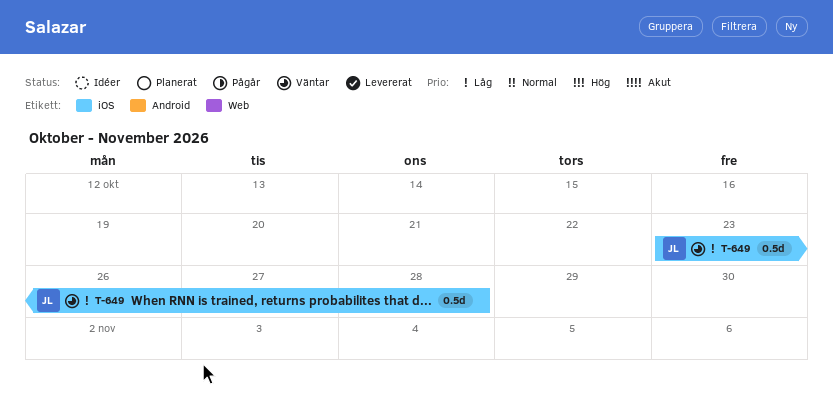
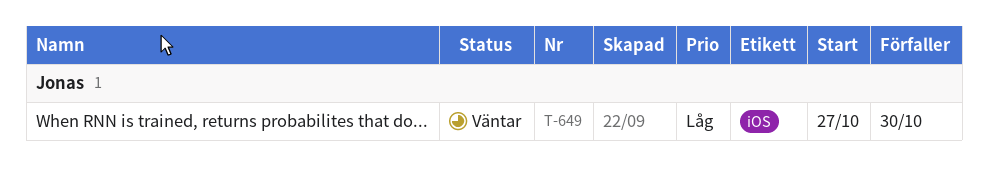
T-649, start: Oct 23 -> Oct 27
T-649, due: Oct 28 -> Oct 30

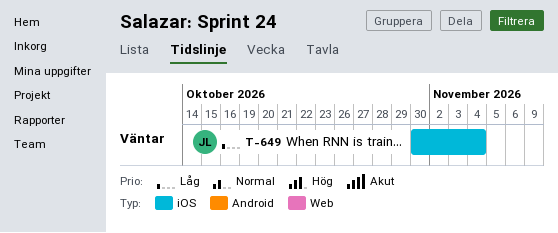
T-649, start: Oct 27 -> Oct 30
T-649, due: Oct 30 -> Nov 4

